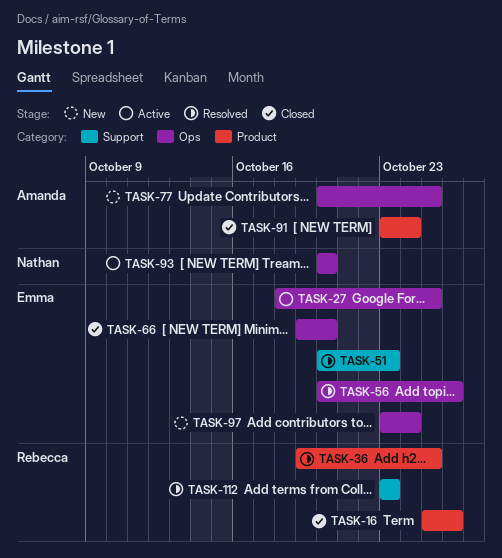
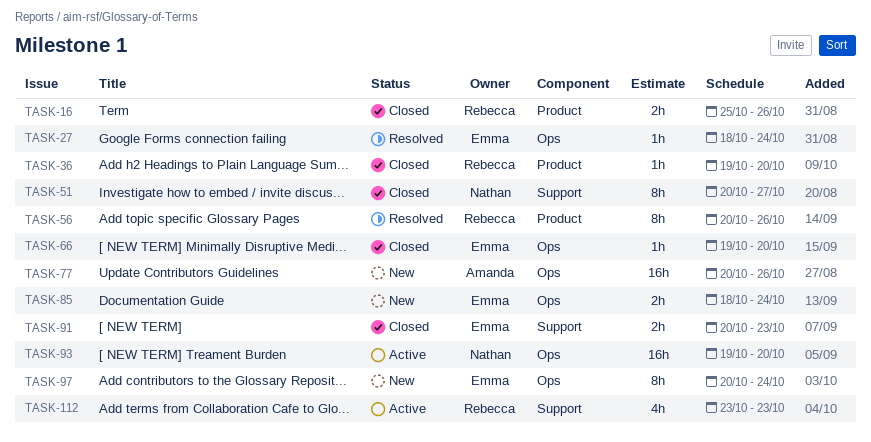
TASK-27, status: Active -> Resolved
TASK-27, due: Oct 25 -> Oct 24
TASK-36, status: Resolved -> Closed
TASK-36, due: Oct 25 -> Oct 20
TASK-51, status: Resolved -> Closed
TASK-51, owner: Emma -> Nathan
TASK-51, due: Oct 23 -> Oct 27
TASK-56, owner: Emma -> Rebecca
TASK-56, label: Ops -> Product
TASK-77, due: Oct 25 -> Oct 26
TASK-85: none -> present
TASK-91, owner: Amanda -> Emma
TASK-91, label: Product -> Support
TASK-91, start: Oct 23 -> Oct 20
TASK-91, due: Oct 24 -> Oct 23
TASK-93, start: Oct 20 -> Oct 19
TASK-97, start: Oct 23 -> Oct 20
TASK-112, status: Resolved -> Active

